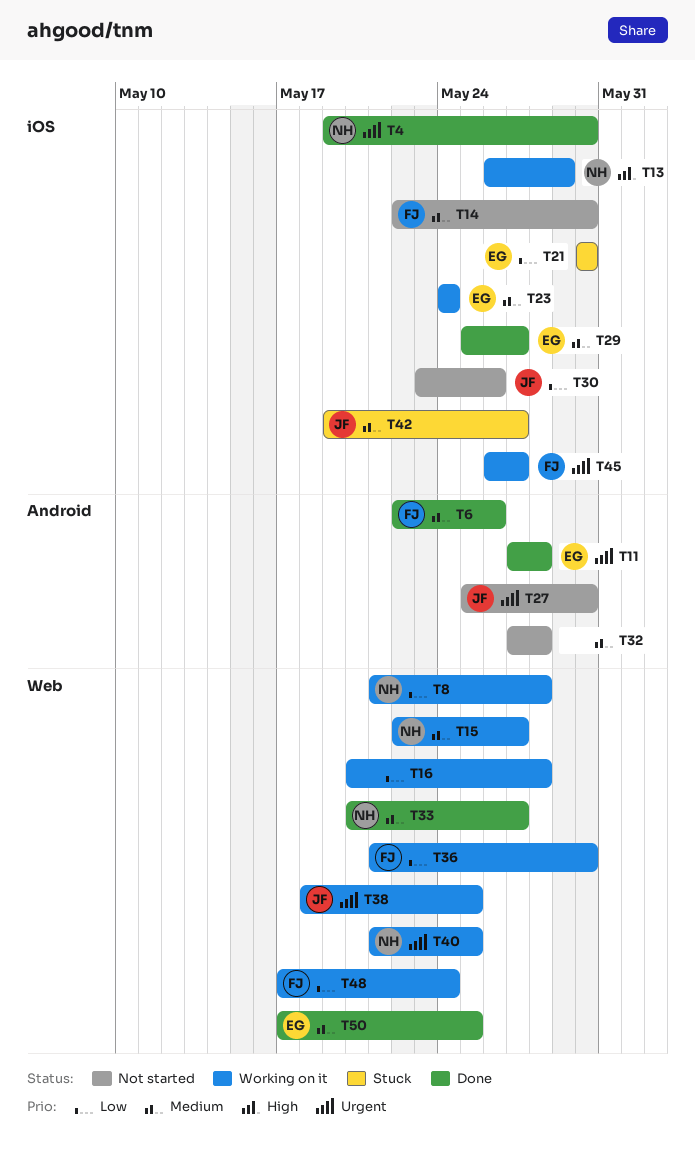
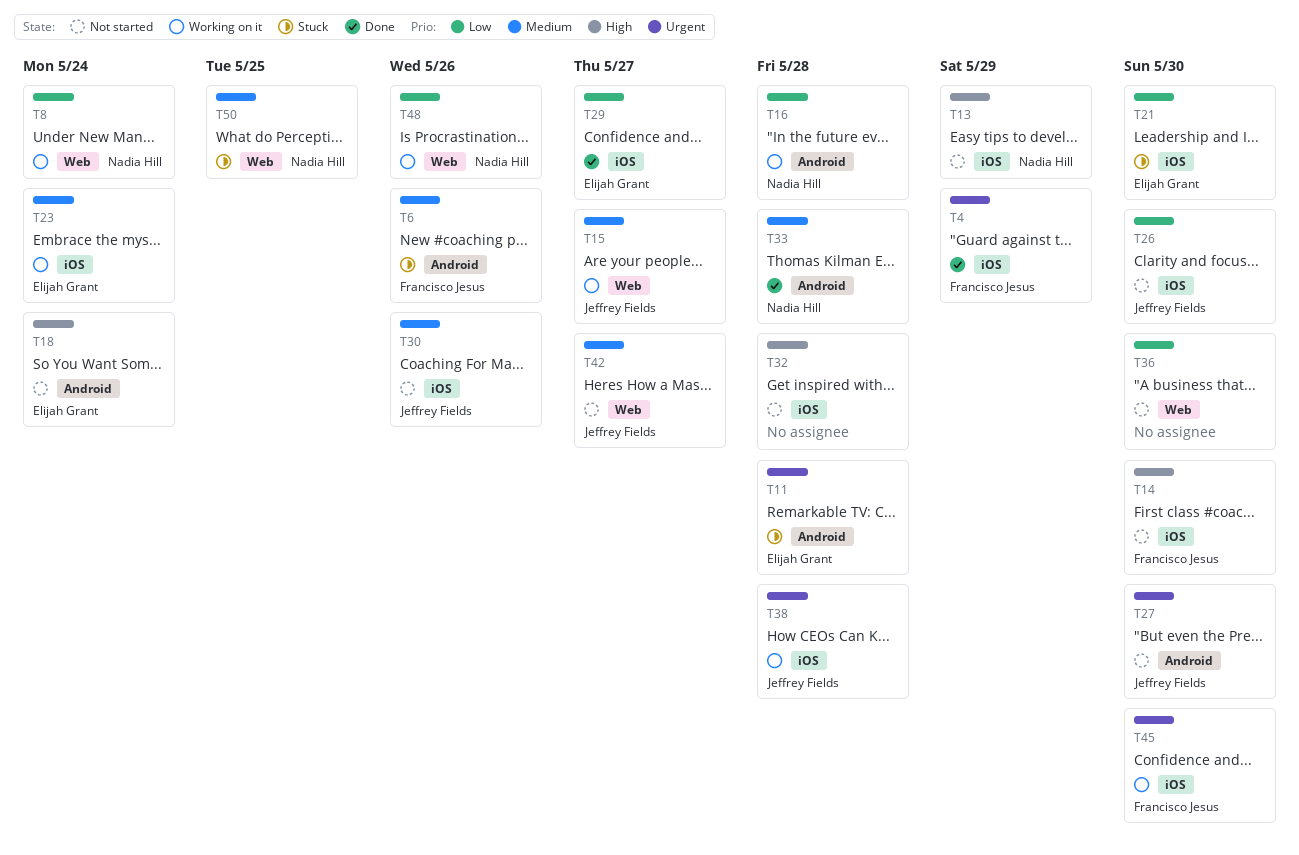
T4, owner: Nadia Hill -> Francisco Jesus
T4, due: May 30 -> May 29
T6, status: Done -> Stuck
T8, due: May 28 -> May 24
T11, status: Done -> Stuck
T13, status: Working on it -> Not started
T14, priority: Medium -> High
T15, owner: Nadia Hill -> Jeffrey Fields
T16, owner: none -> Nadia Hill
T16, label: Web -> Android
T18: none -> present
T26: none -> present
T29, priority: Medium -> Low
T30, priority: Low -> Medium
T32, priority: Medium -> High
T32, label: Android -> iOS
T33, label: Web -> Android
T33, due: May 27 -> May 28
T36, status: Working on it -> Not started
T36, owner: Francisco Jesus -> none
T38, label: Web -> iOS
T38, due: May 25 -> May 28
T40: present -> none
T42, status: Stuck -> Not started
T42, label: iOS -> Web
T45, due: May 27 -> May 30
T48, owner: Francisco Jesus -> Nadia Hill
T48, due: May 24 -> May 26
T50, status: Done -> Stuck
T50, owner: Elijah Grant -> Nadia Hill

